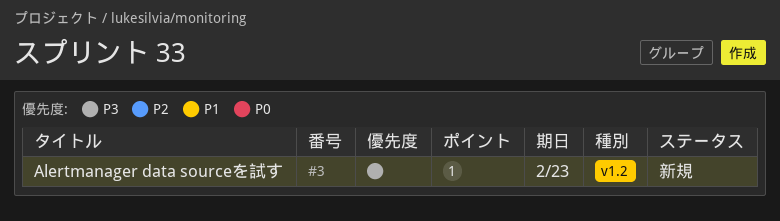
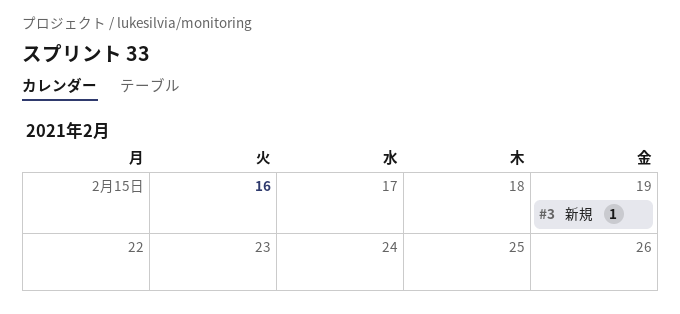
#3, due: Feb 23 -> Feb 19

